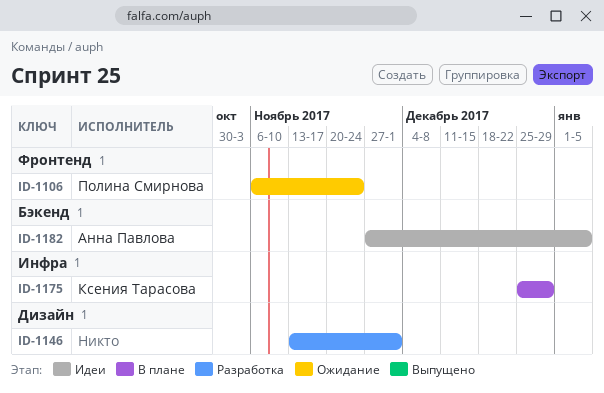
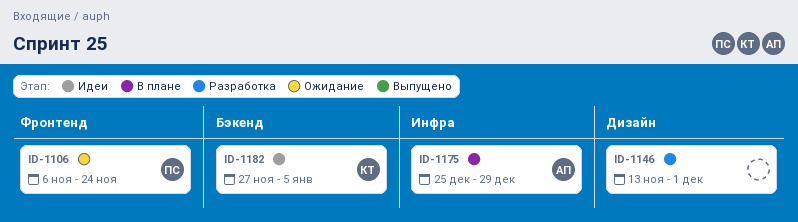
ID-1175, owner: Ксения Тарасова -> Анна Павлова
ID-1182, owner: Анна Павлова -> Ксения Тарасова

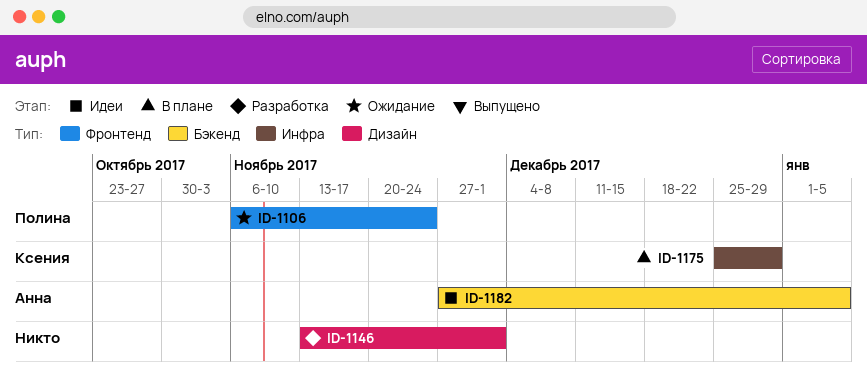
ID-1175, owner: Анна -> Ксения
ID-1182, owner: Ксения -> Анна

